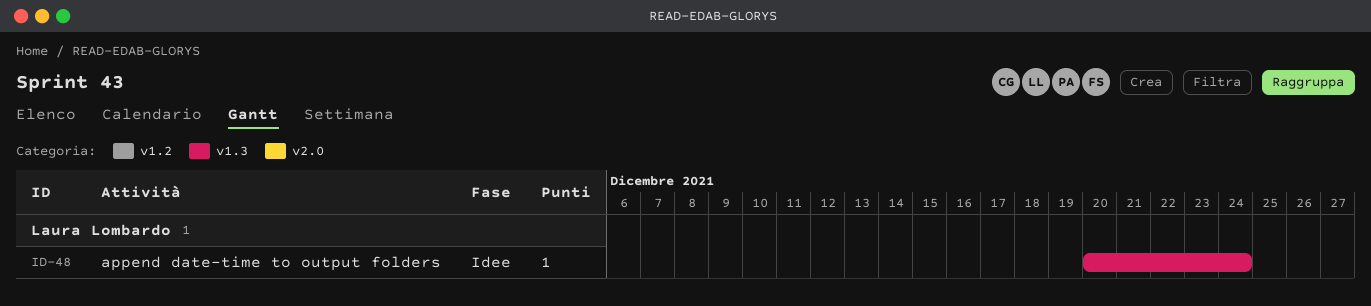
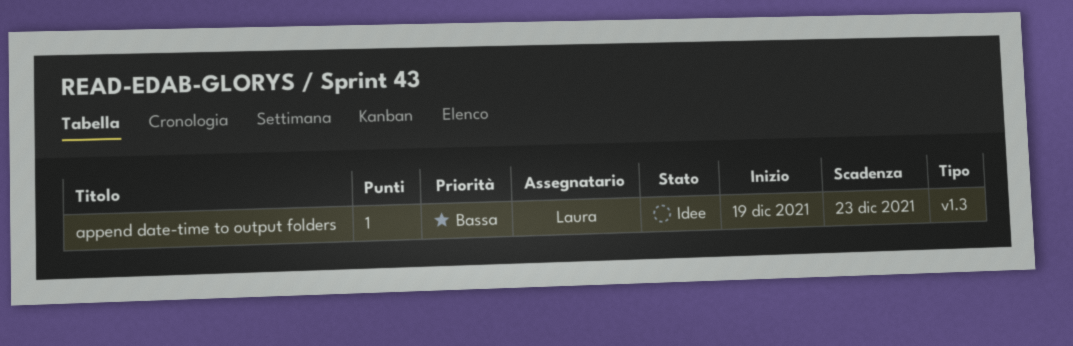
append date-time to output folders, start: Dec 20 -> Dec 19
append date-time to output folders, due: Dec 24 -> Dec 23

